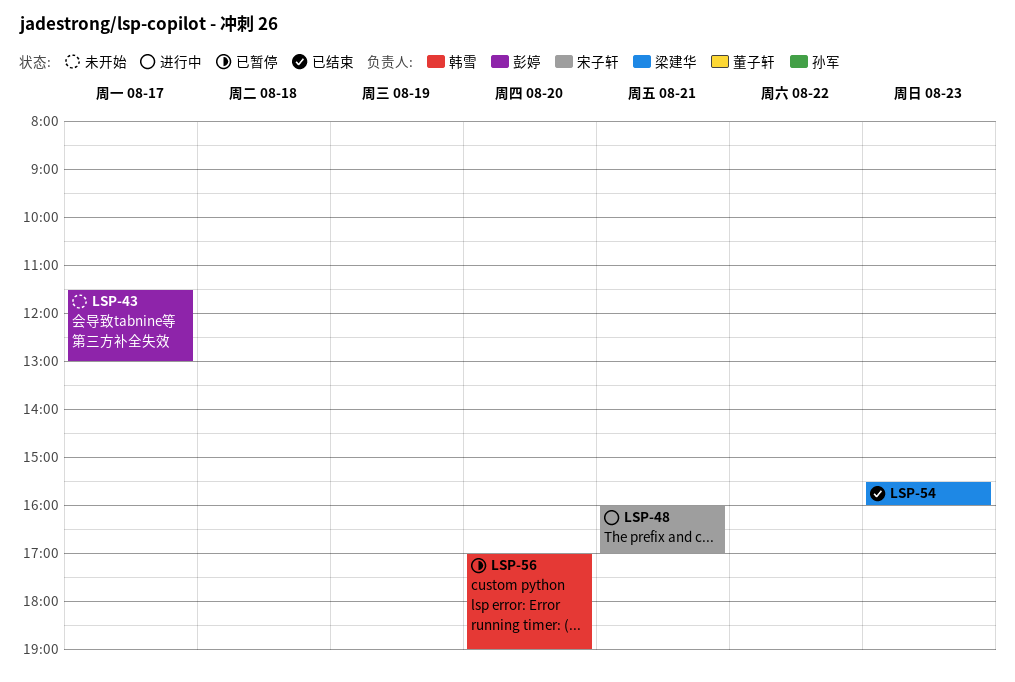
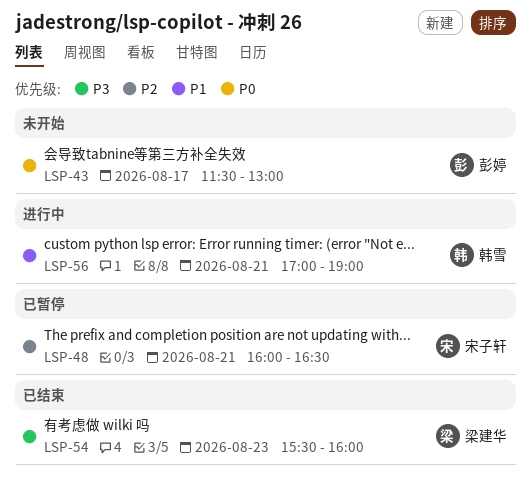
LSP-48, status: 进行中 -> 已暂停
LSP-48, ends: 17:00 -> 16:30
LSP-56, status: 已暂停 -> 进行中
LSP-56, day: Aug 20 -> Aug 21

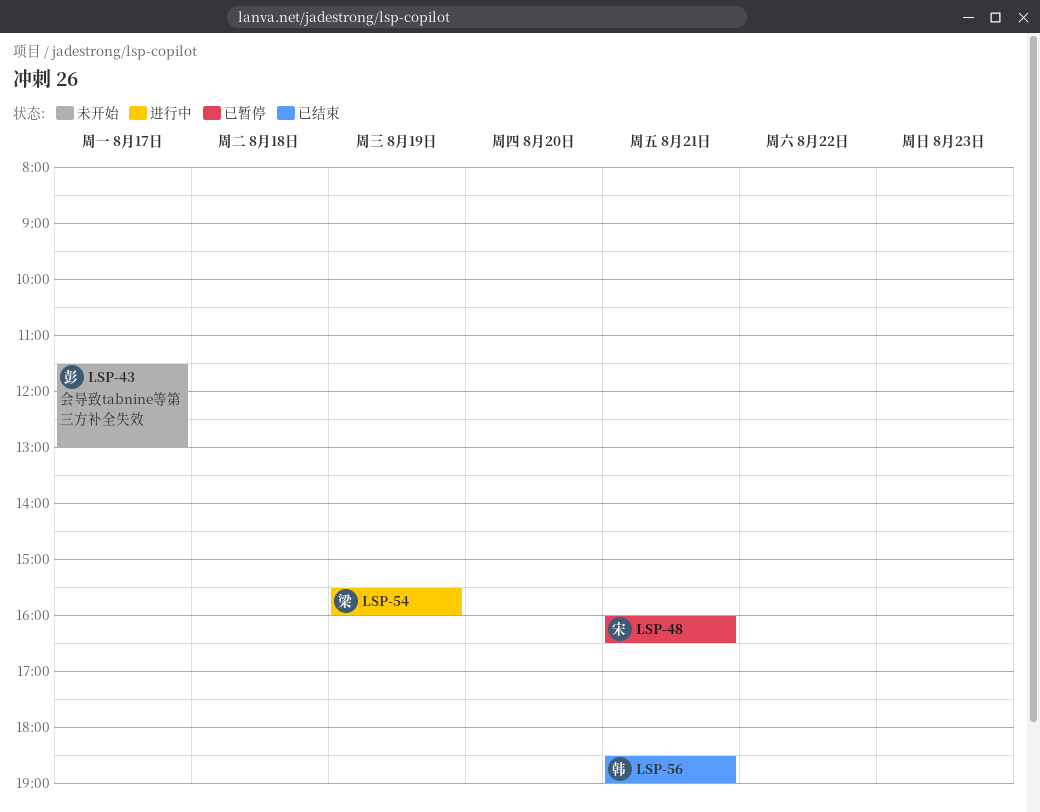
LSP-54, status: 已结束 -> 进行中
LSP-54, day: Aug 23 -> Aug 19
LSP-56, status: 进行中 -> 已结束
LSP-56, begins: 17:00 -> 18:30

